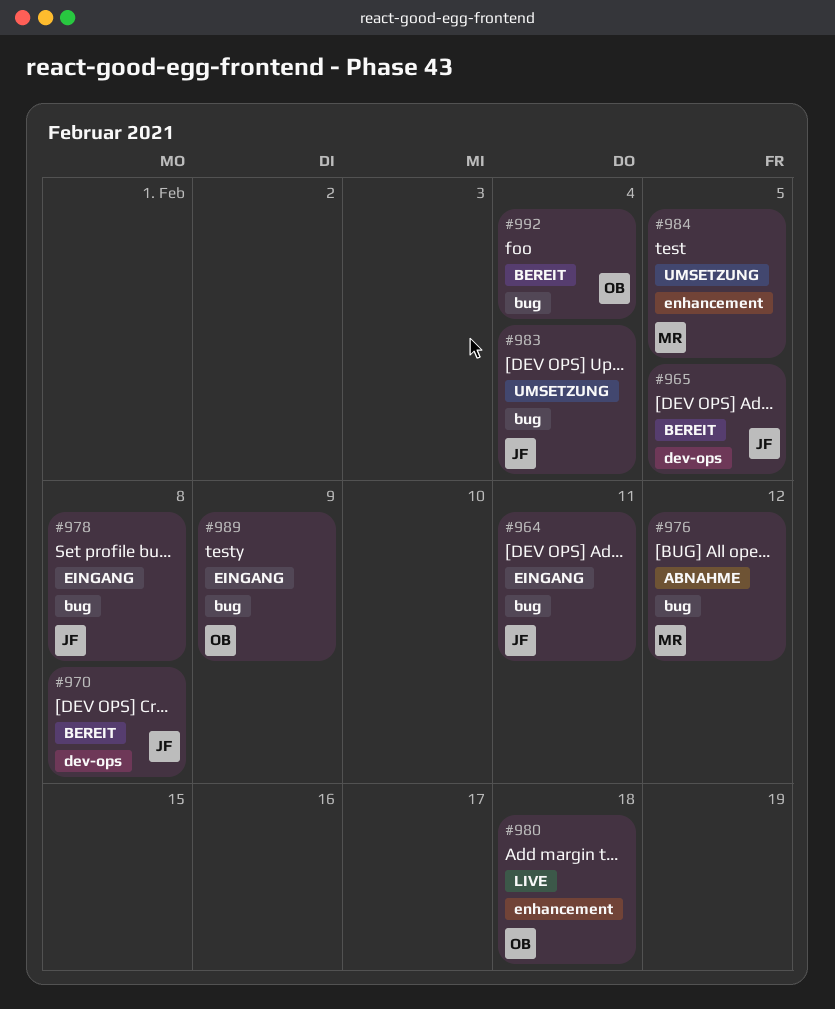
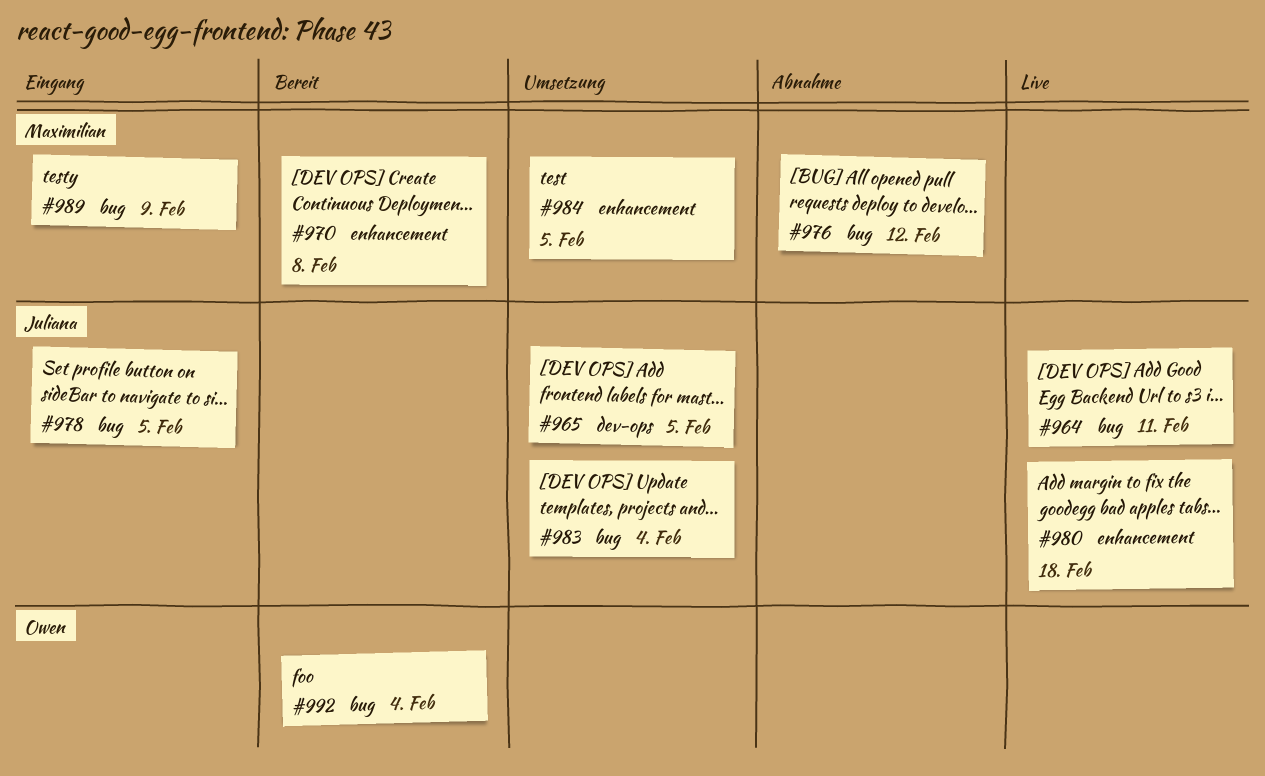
#964, status: Eingang -> Live
#965, status: Bereit -> Umsetzung
#970, owner: Juliana -> Maximilian
#970, label: dev-ops -> enhancement
#978, due: Feb 8 -> Feb 5
#980, owner: Owen -> Juliana
#989, owner: Owen -> Maximilian

